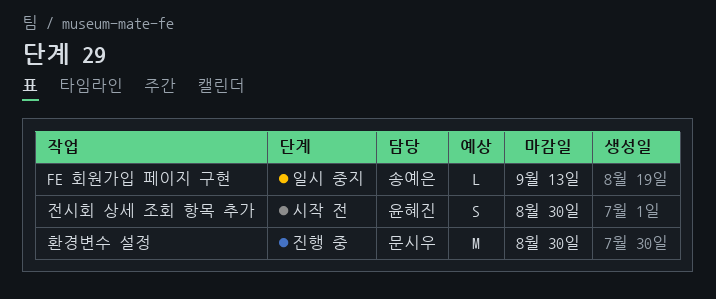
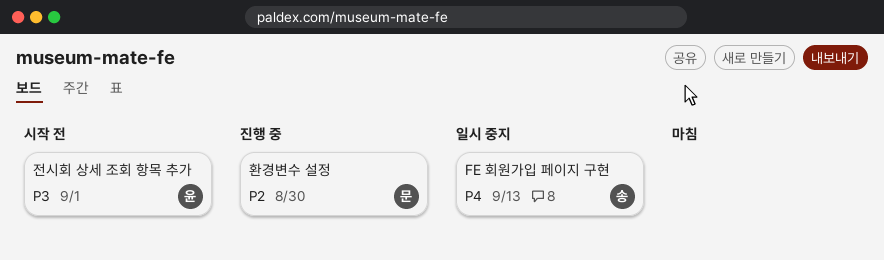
전시회 상세 조회 항목 추가, due: Aug 30 -> Sep 1

